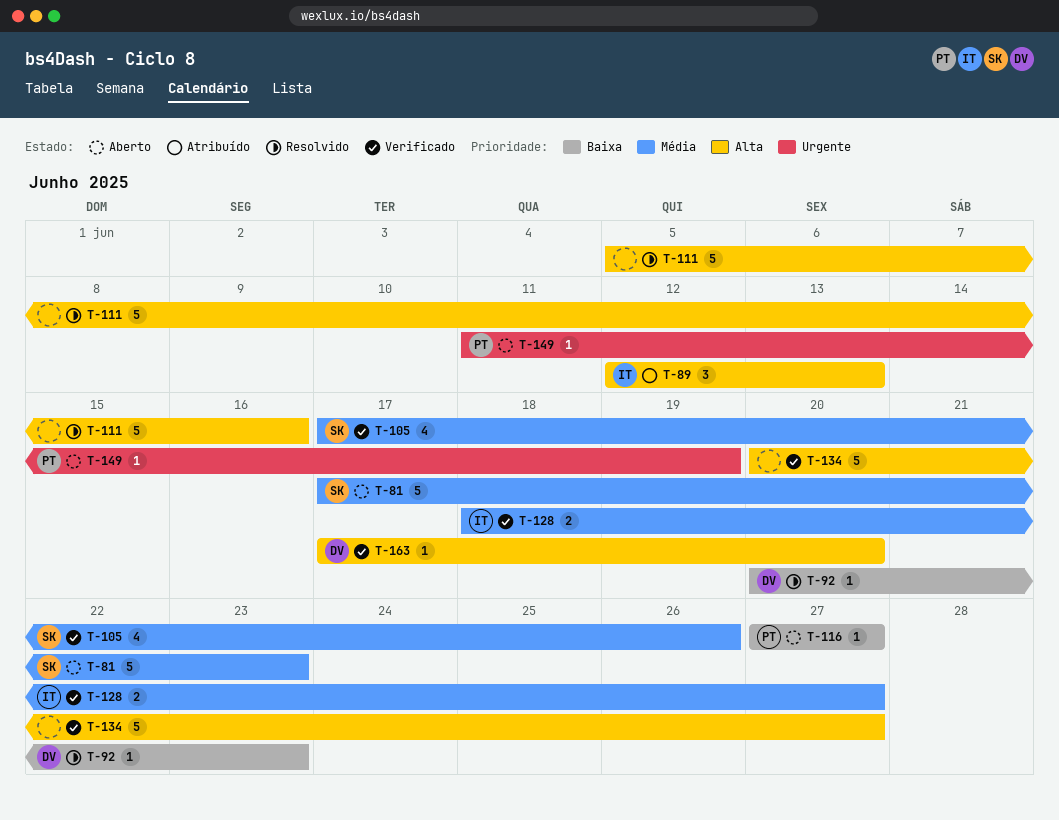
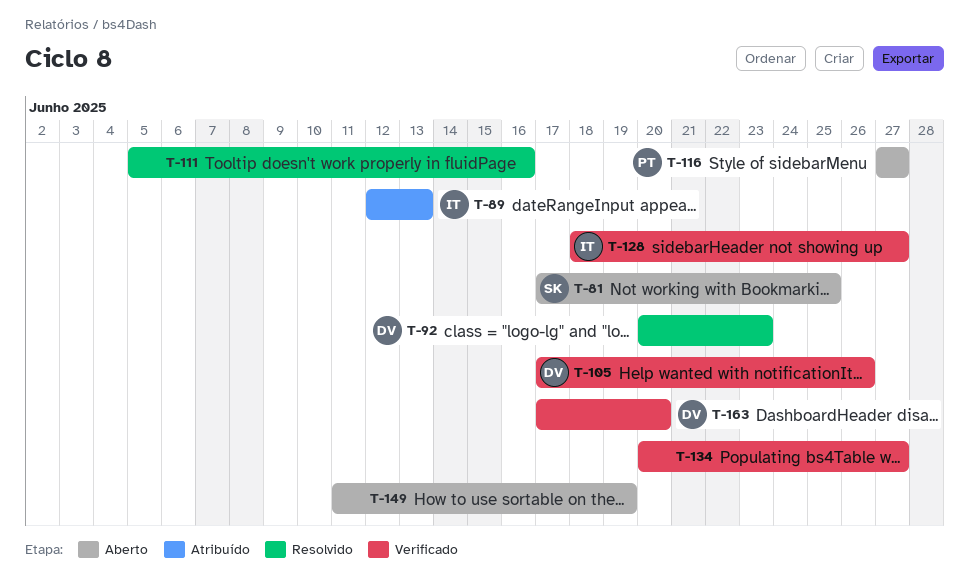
T-81, due: Jun 23 -> Jun 25
T-105, owner: SK -> DV
T-149, owner: PT -> none

